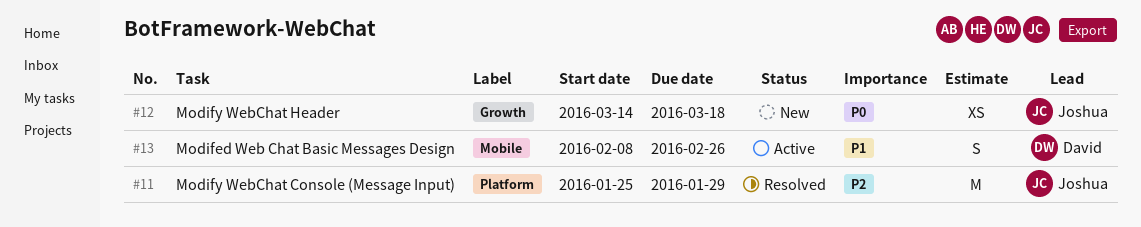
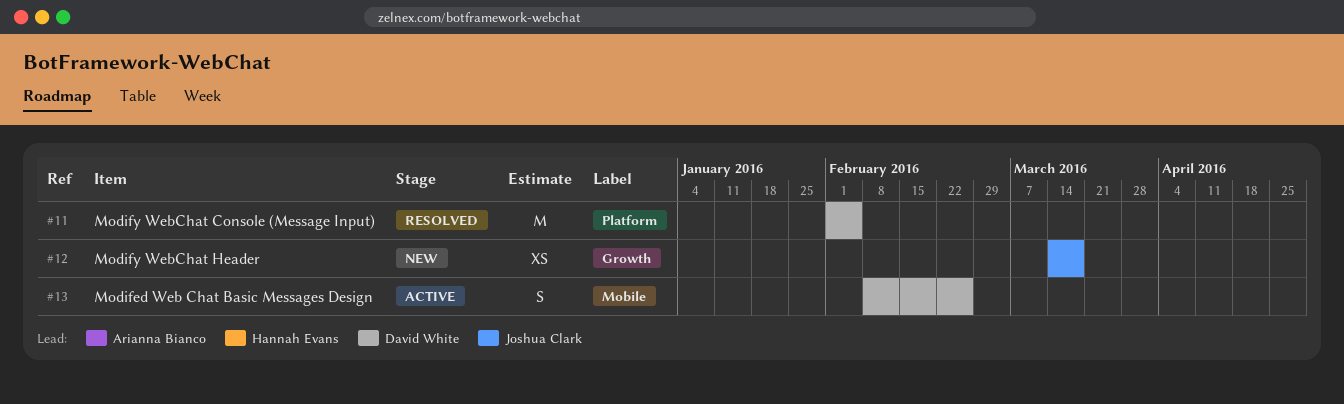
#11, owner: Joshua Clark -> David White
#11, start: Jan 25 -> Feb 1
#11, due: Jan 29 -> Feb 5

